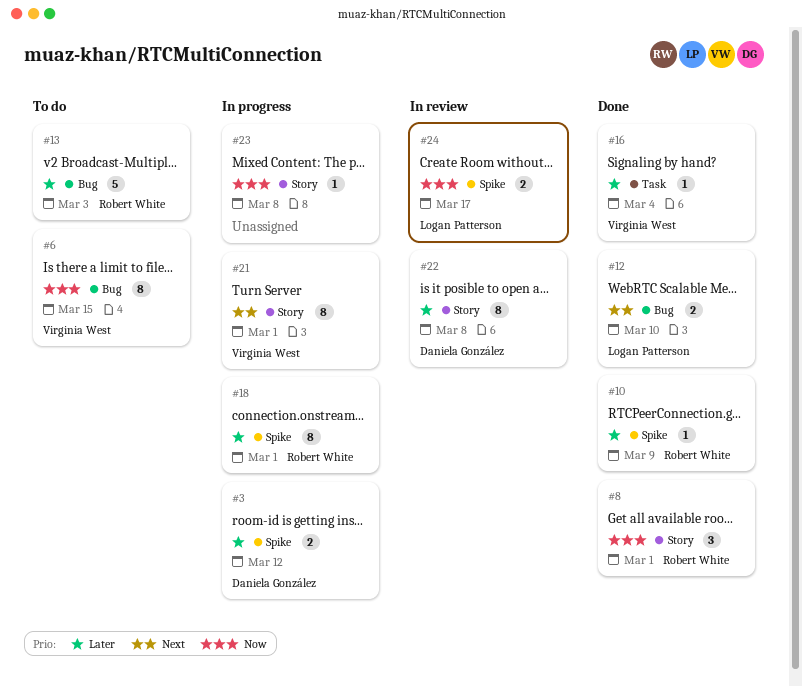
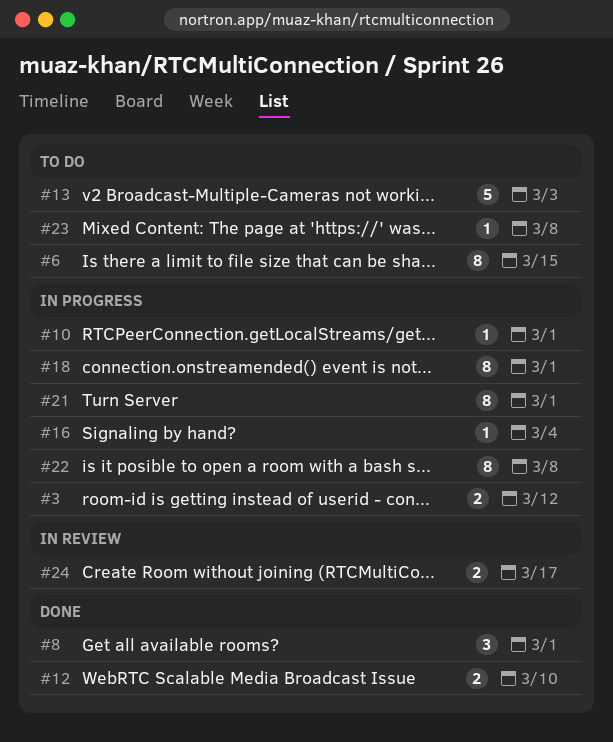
#10, status: Done -> In progress
#10, due: Mar 9 -> Mar 1
#16, status: Done -> In progress
#22, status: In review -> In progress
#23, status: In progress -> To do

